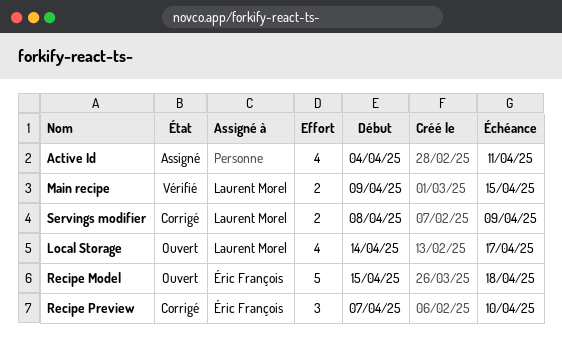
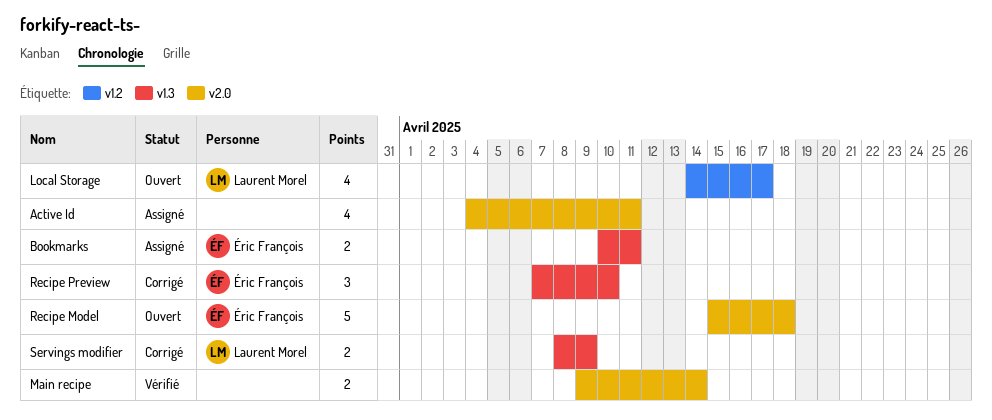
Bookmarks: none -> present
Main recipe, owner: Laurent Morel -> none
Main recipe, due: Apr 15 -> Apr 14

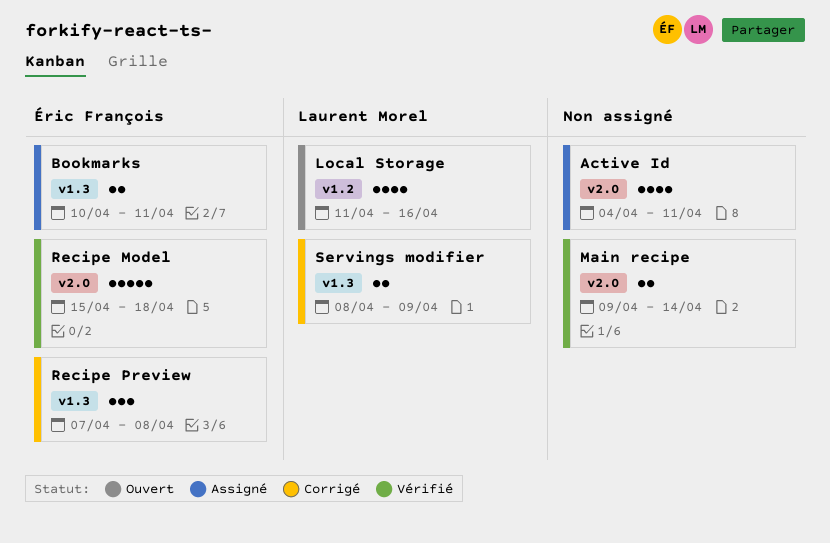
Local Storage, start: Apr 14 -> Apr 11
Local Storage, due: Apr 17 -> Apr 16
Recipe Model, status: Ouvert -> Vérifié
Recipe Preview, due: Apr 10 -> Apr 8

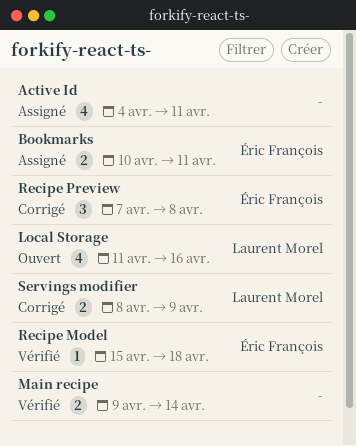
Recipe Model, estimate: 5 -> 1

